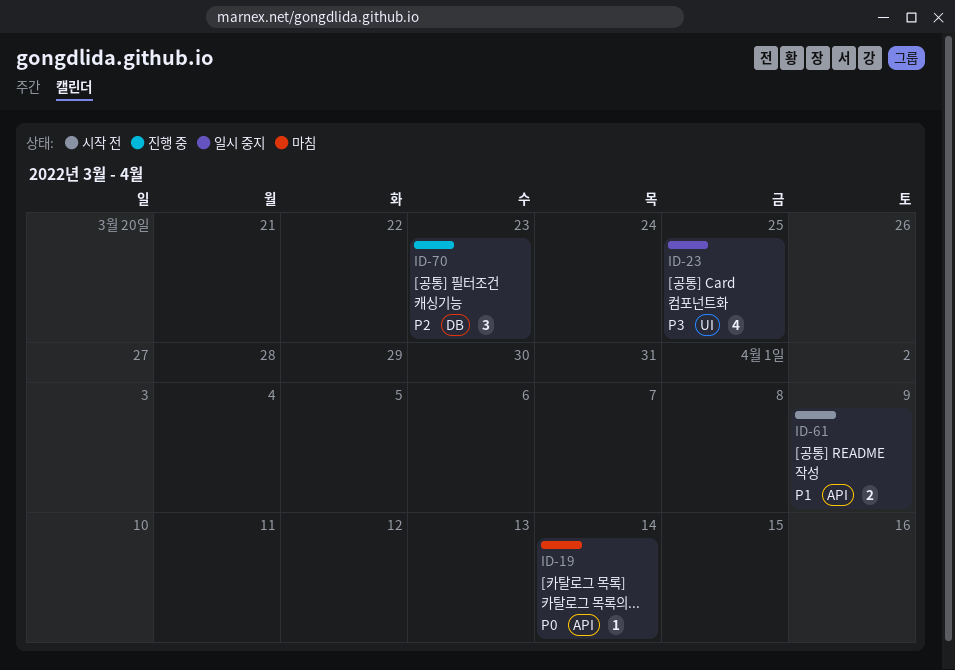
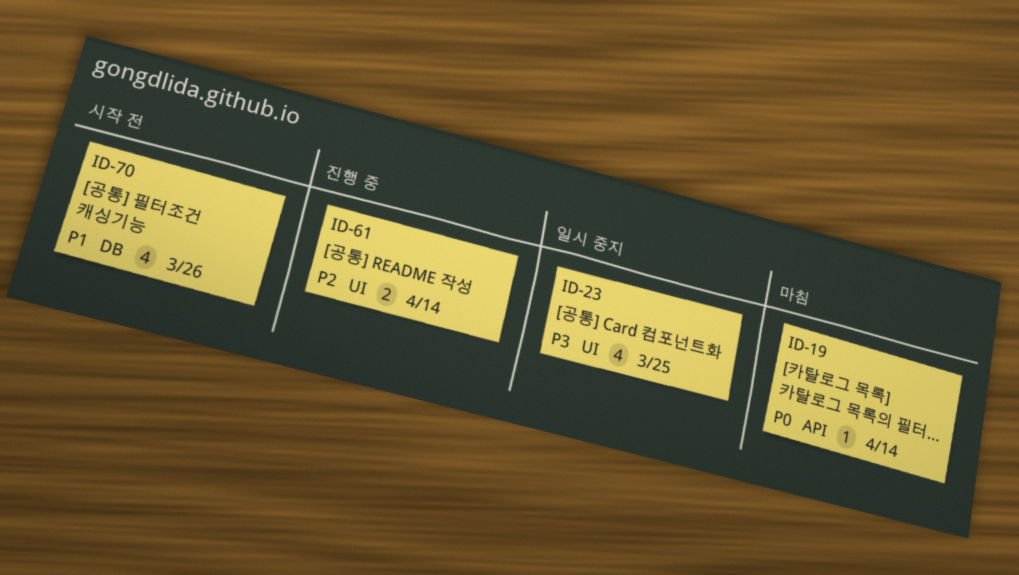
ID-61, status: 시작 전 -> 진행 중
ID-61, priority: P1 -> P2
ID-61, label: API -> UI
ID-61, due: Apr 9 -> Apr 14
ID-70, status: 진행 중 -> 시작 전
ID-70, priority: P2 -> P1
ID-70, estimate: 3 -> 4
ID-70, due: Mar 23 -> Mar 26

